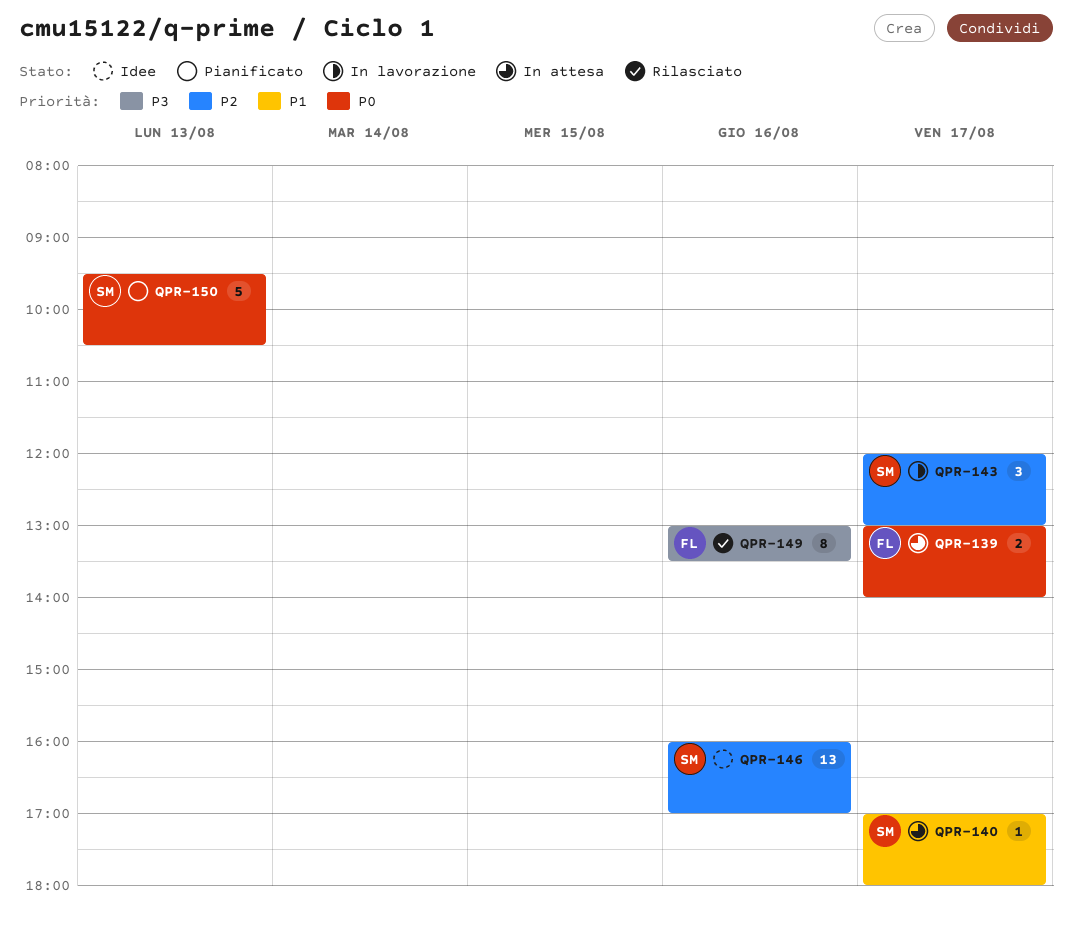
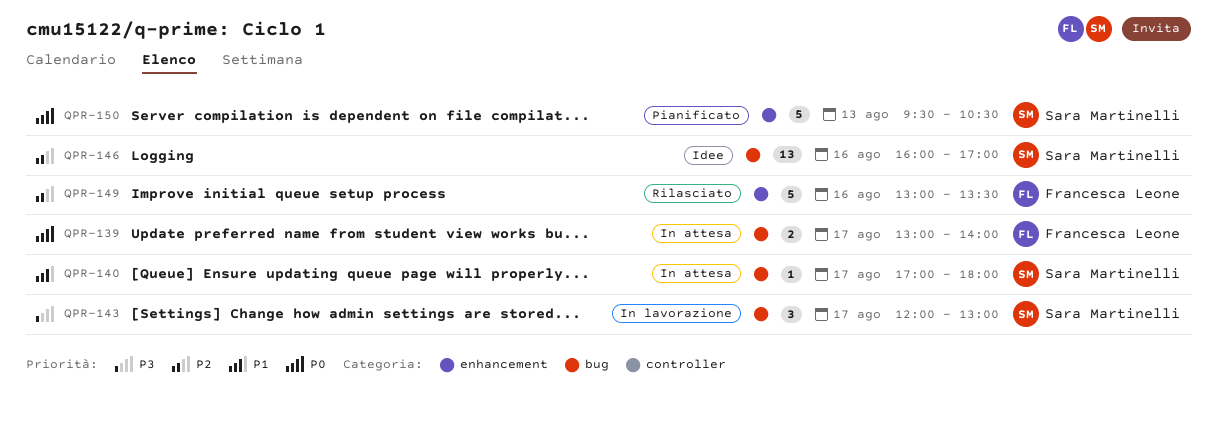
QPR-143, priority: P2 -> P3
QPR-149, priority: P3 -> P2
QPR-149, estimate: 8 -> 5

